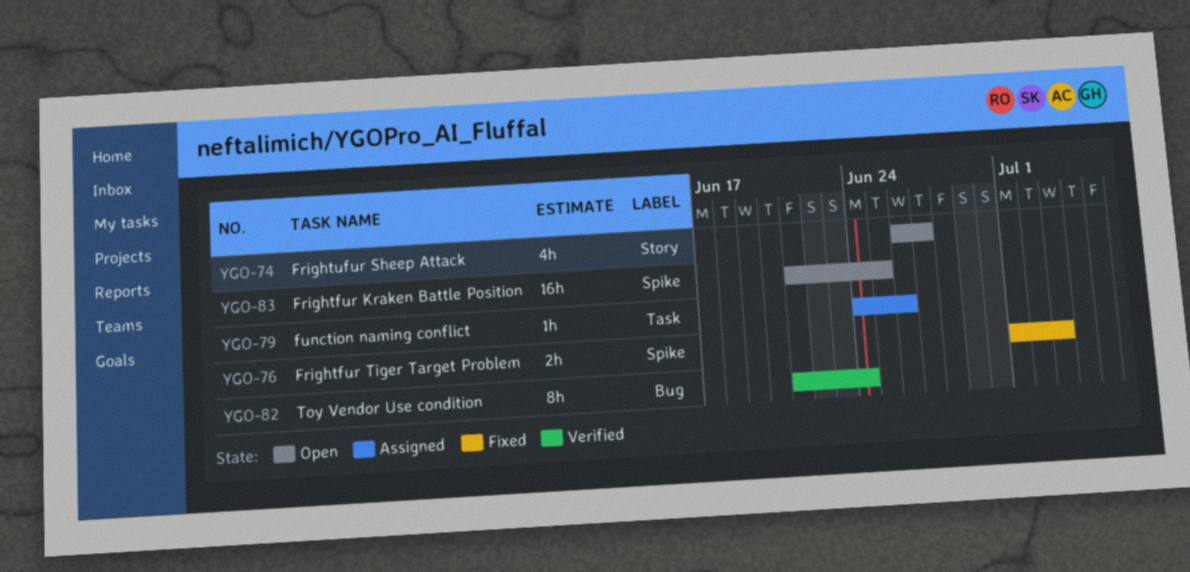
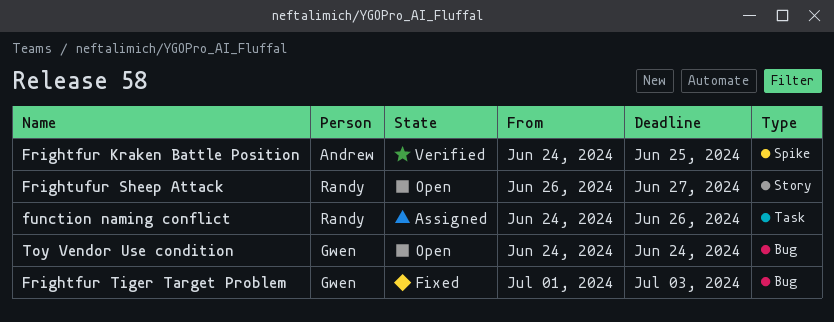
Frightfur Kraken Battle Position, status: Open -> Verified
Frightfur Kraken Battle Position, start: Jun 21 -> Jun 24
Frightfur Tiger Target Problem, label: Spike -> Bug
Toy Vendor Use condition, status: Verified -> Open
Toy Vendor Use condition, start: Jun 21 -> Jun 24

